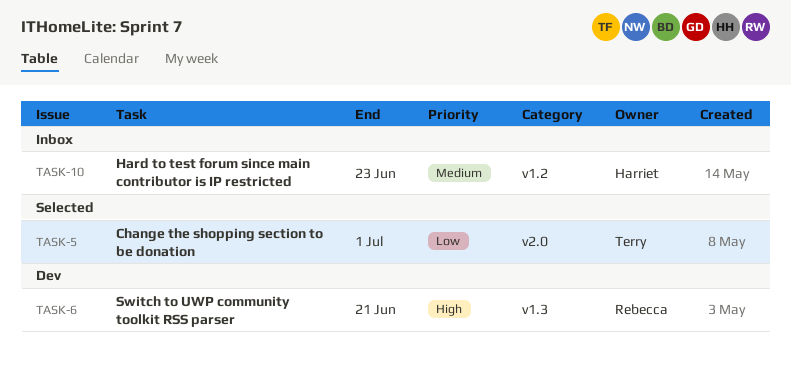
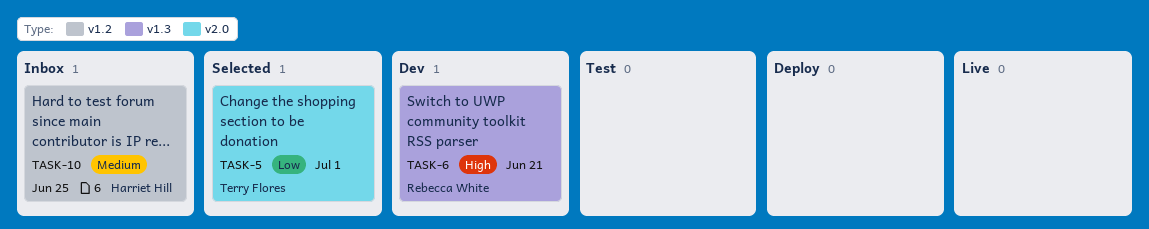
TASK-10, due: Jun 23 -> Jun 25

